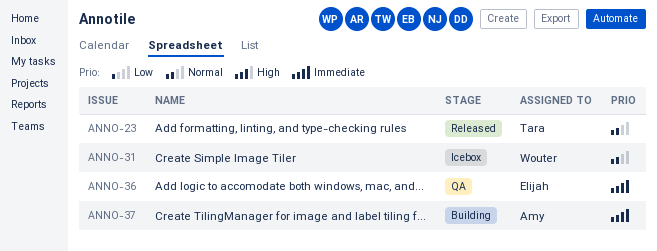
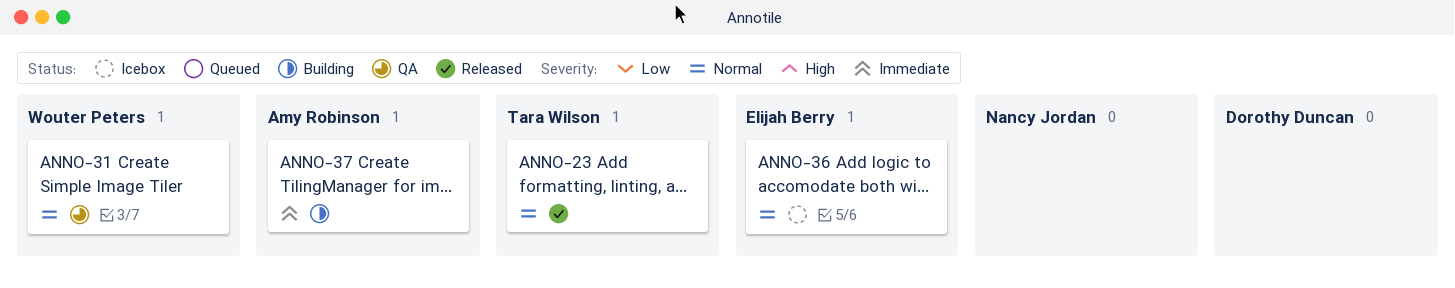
ANNO-31, status: Icebox -> QA
ANNO-36, status: QA -> Icebox
ANNO-36, priority: Immediate -> Normal

